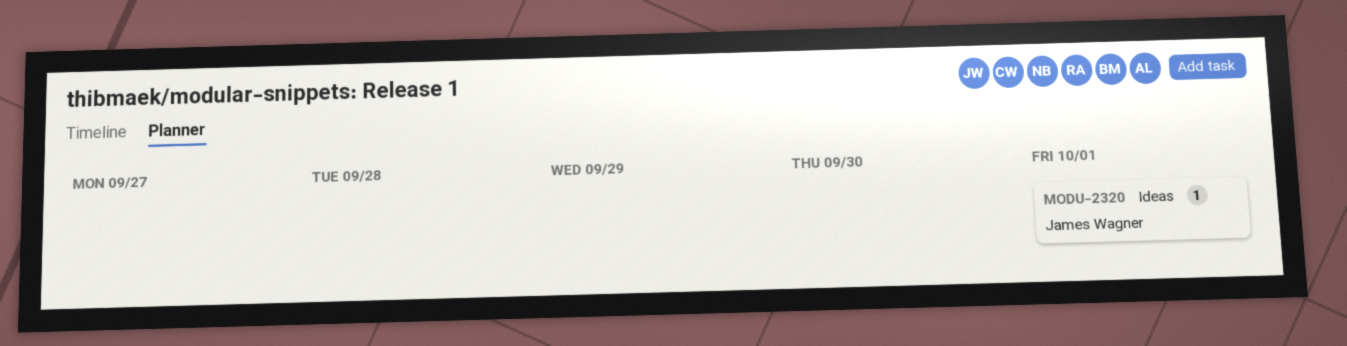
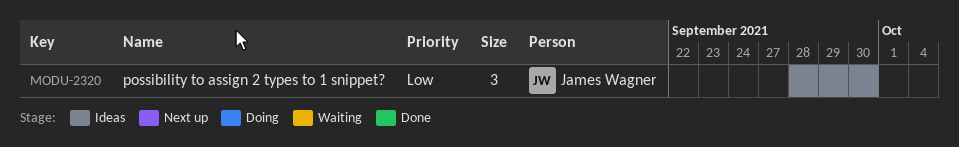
MODU-2320, estimate: 1 -> 3
MODU-2320, due: Oct 1 -> Sep 30

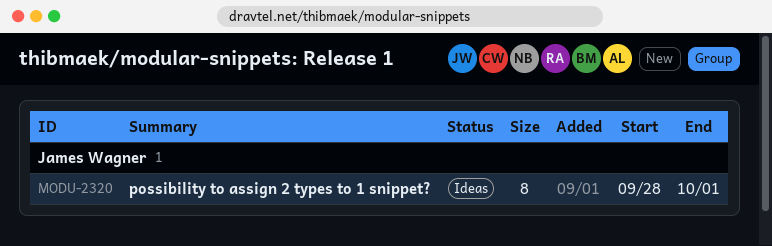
MODU-2320, estimate: 3 -> 8
MODU-2320, due: Sep 30 -> Oct 1

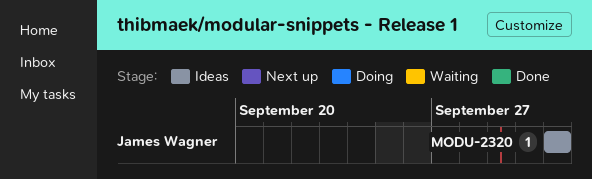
MODU-2320, estimate: 8 -> 1
MODU-2320, start: Sep 28 -> Oct 1

